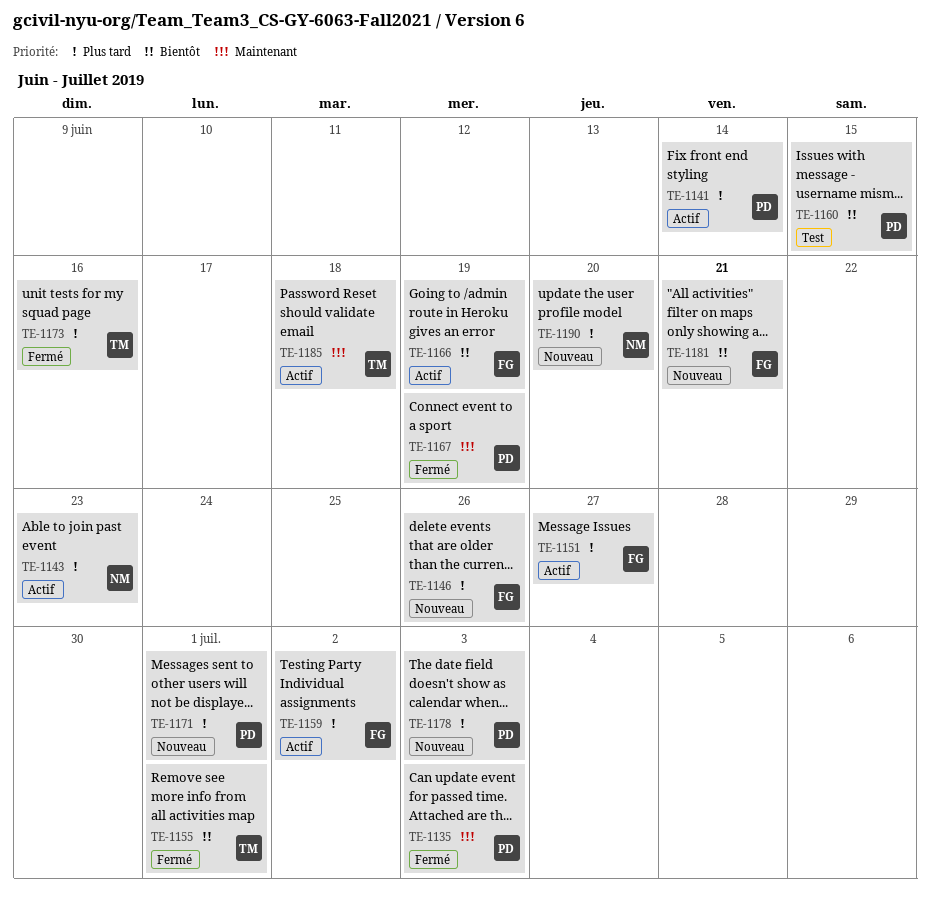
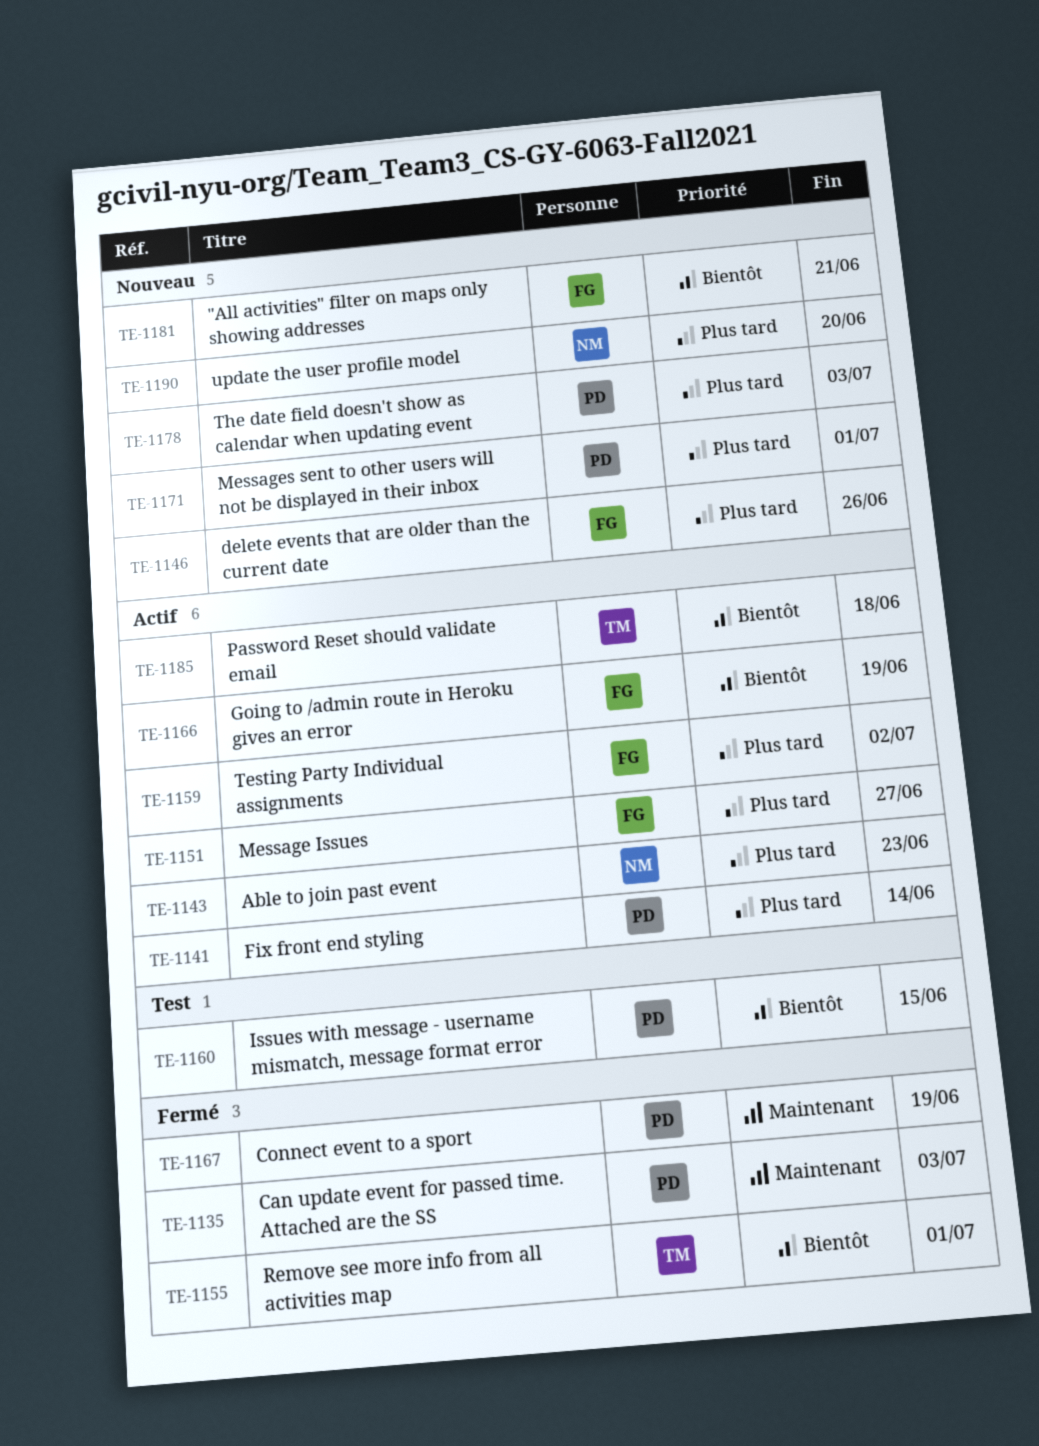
TE-1173: present -> none
TE-1185, priority: Maintenant -> Bientôt

